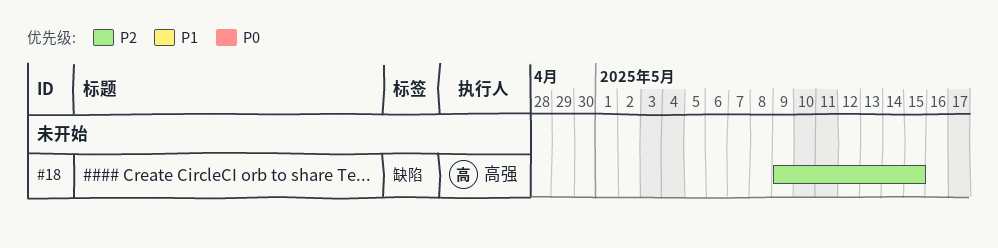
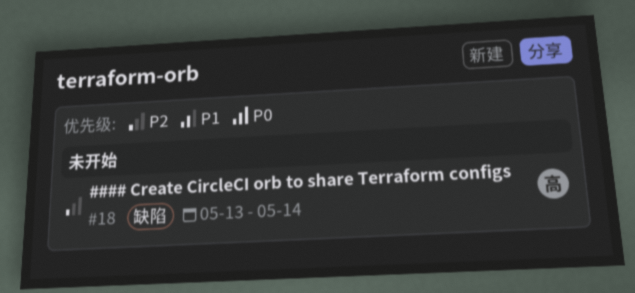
#18, start: May 9 -> May 13
#18, due: May 15 -> May 14

